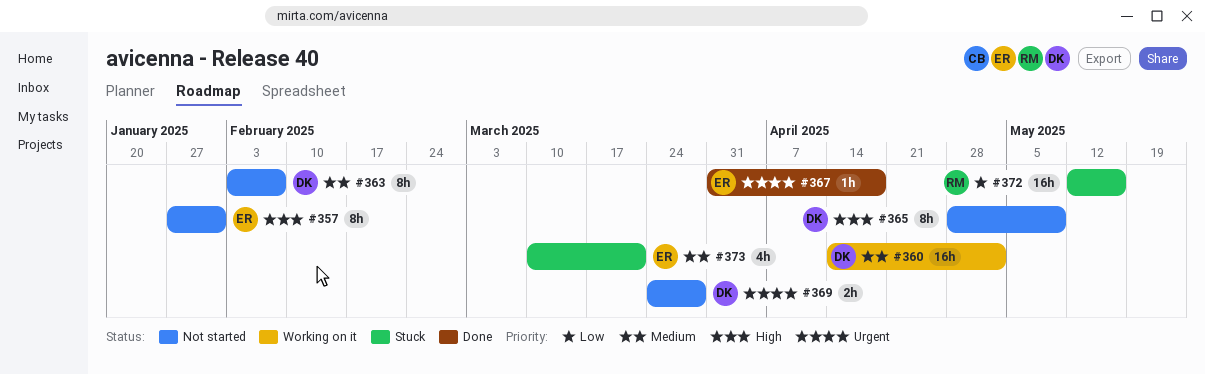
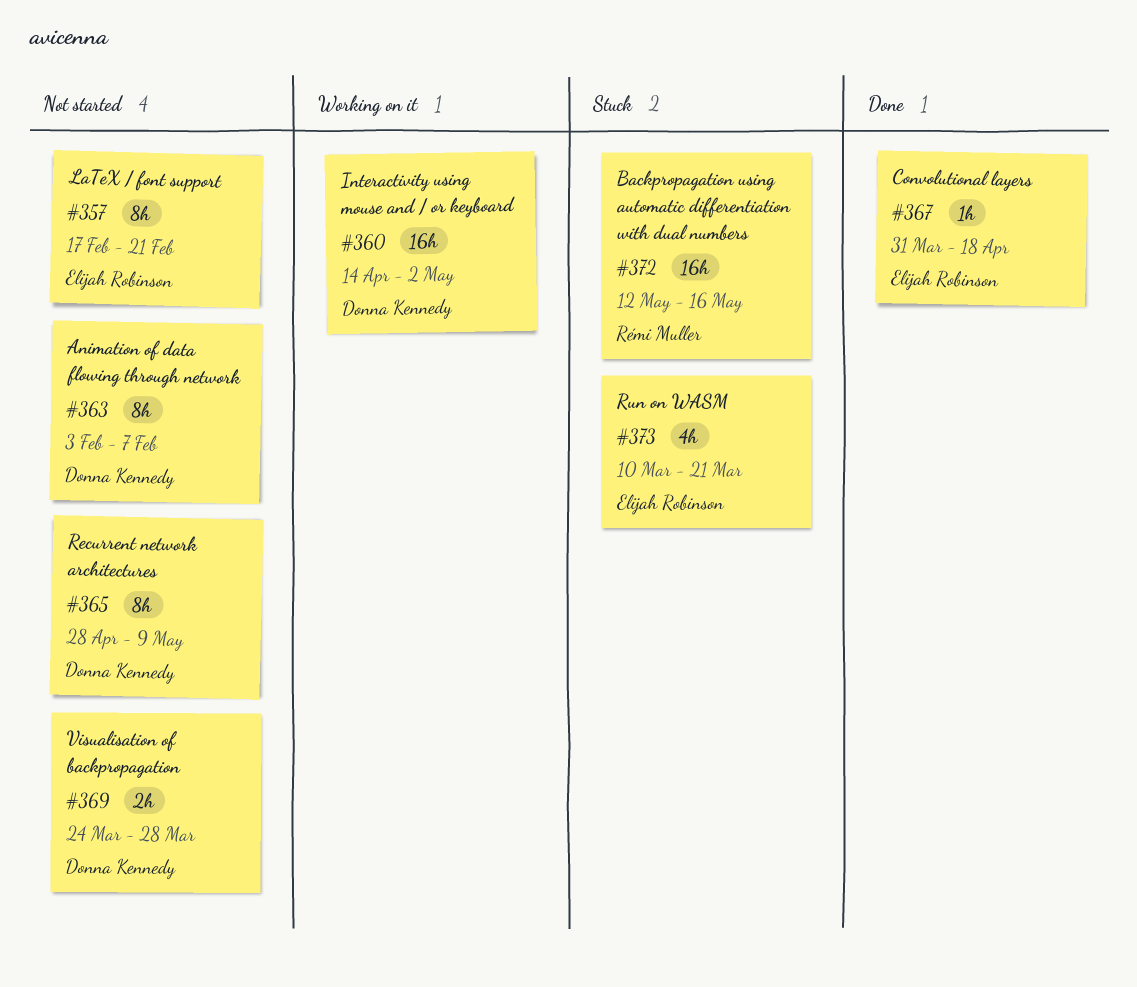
#357, start: Jan 27 -> Feb 17
#357, due: Jan 31 -> Feb 21

